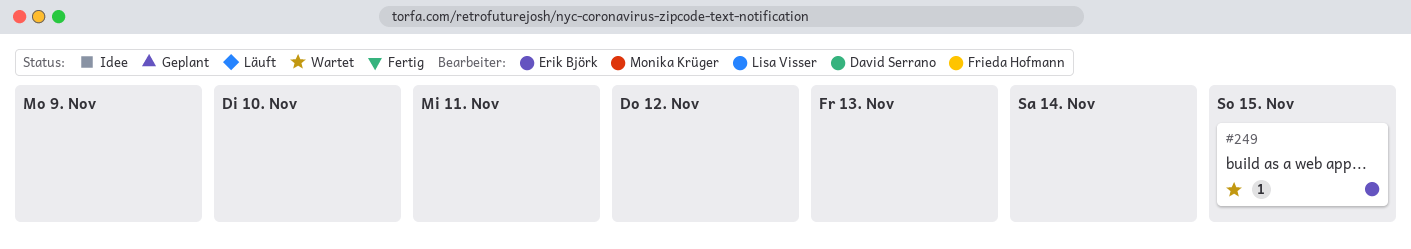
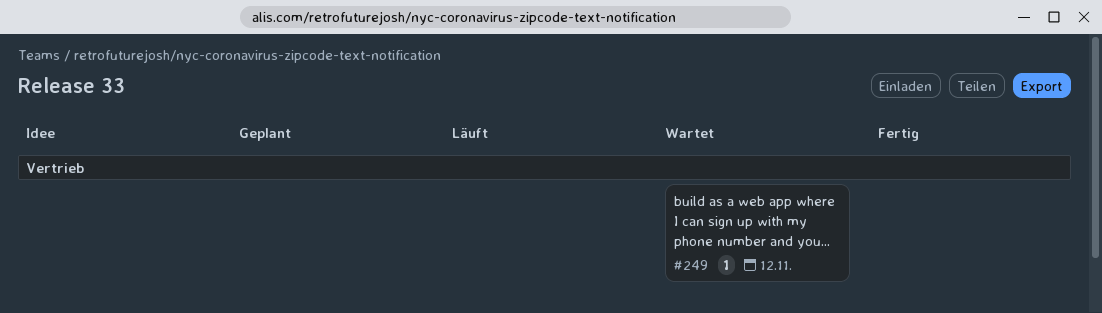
#249, due: Nov 15 -> Nov 12

